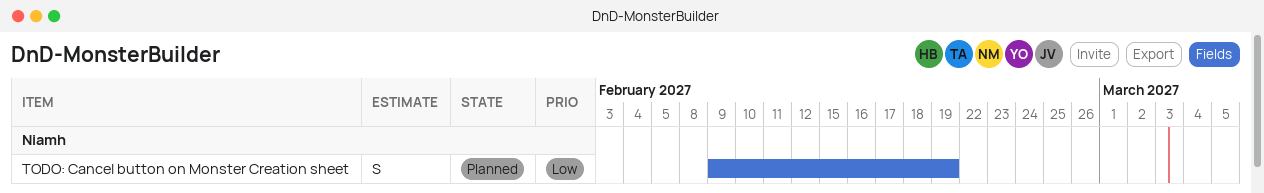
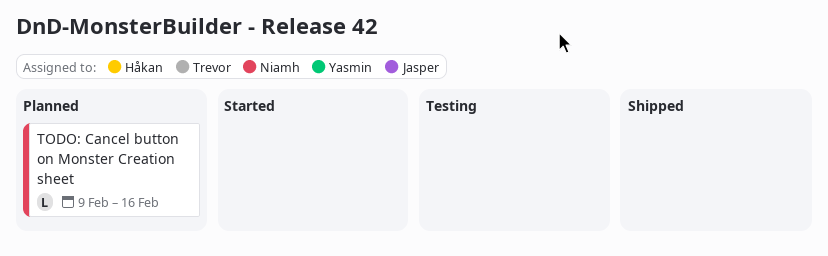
TODO: Cancel button on Monster Creation sheet, estimate: S -> L
TODO: Cancel button on Monster Creation sheet, due: Feb 19 -> Feb 16

